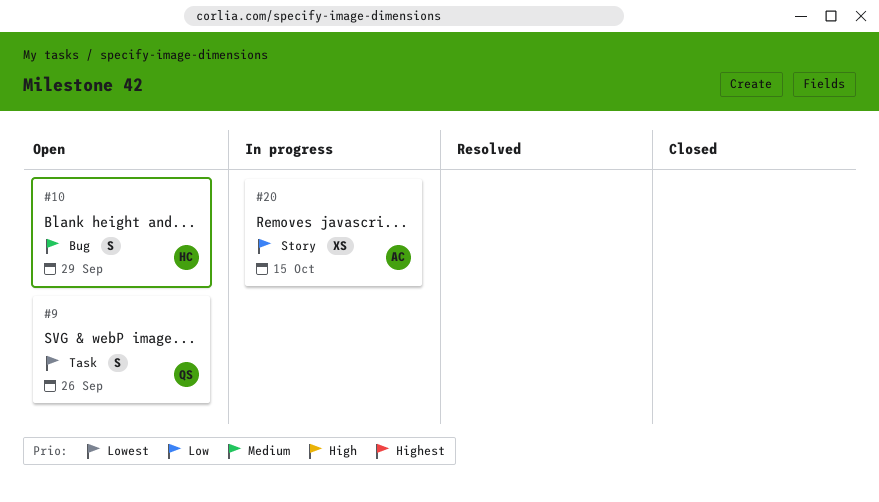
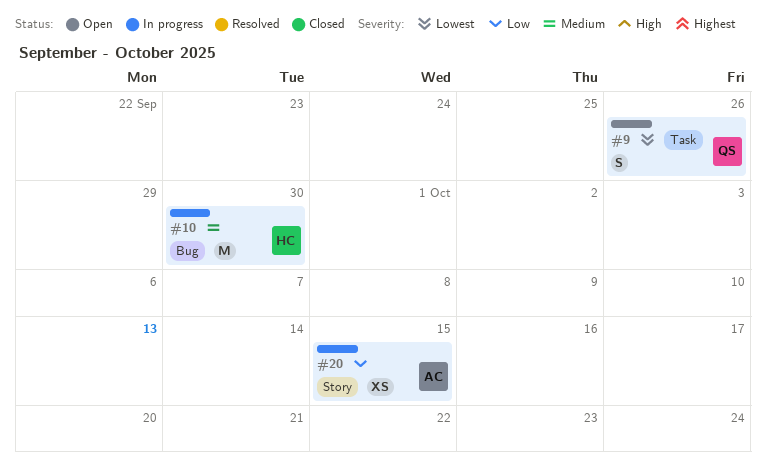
#10, status: Open -> In progress
#10, estimate: S -> M
#10, due: Sep 29 -> Sep 30

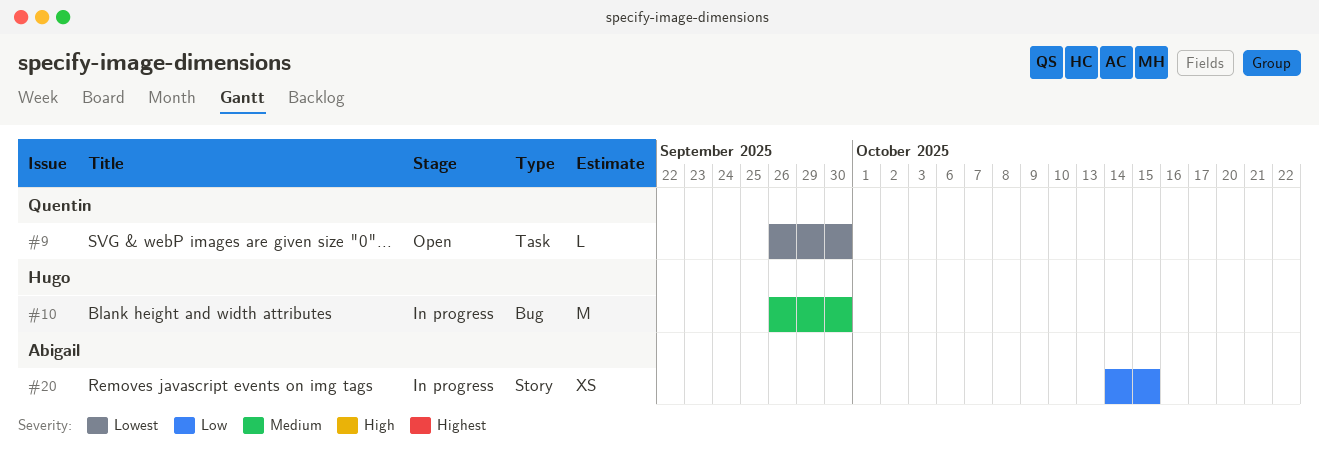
#9, estimate: S -> L
#9, due: Sep 26 -> Sep 30

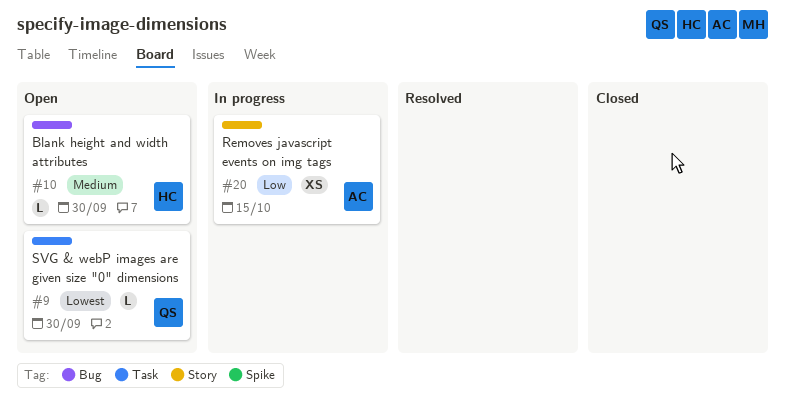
#10, status: In progress -> Open
#10, estimate: M -> L

